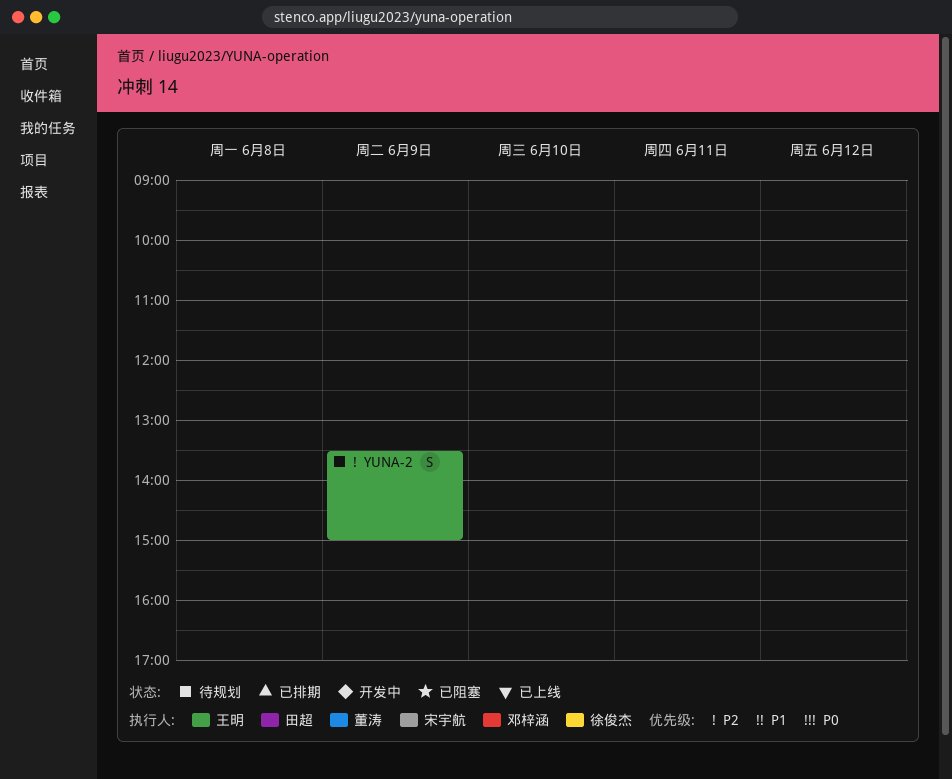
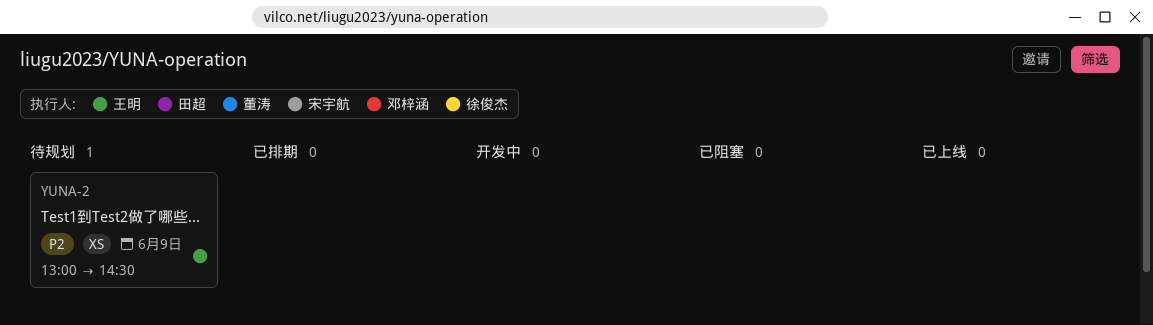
YUNA-2, estimate: S -> XS
YUNA-2, begins: 13:30 -> 13:00
YUNA-2, ends: 15:00 -> 14:30

